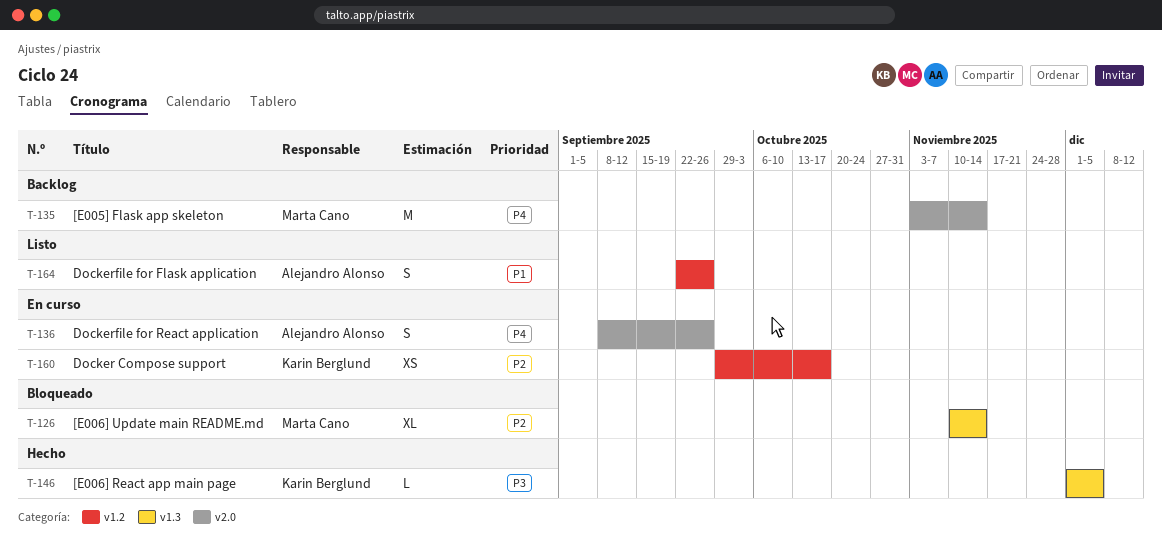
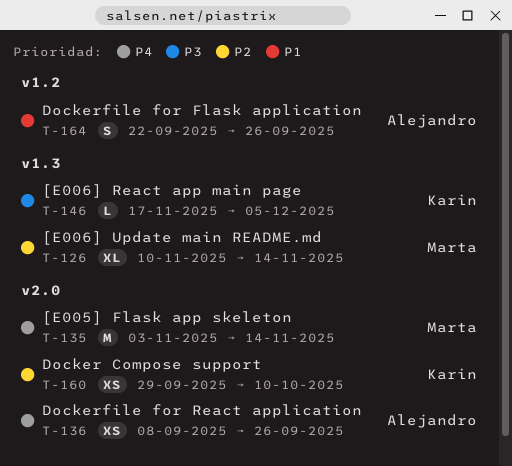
T-136, estimate: S -> XS
T-146, start: Dec 1 -> Nov 17
T-160, label: v1.2 -> v2.0
T-160, due: Oct 17 -> Oct 10

